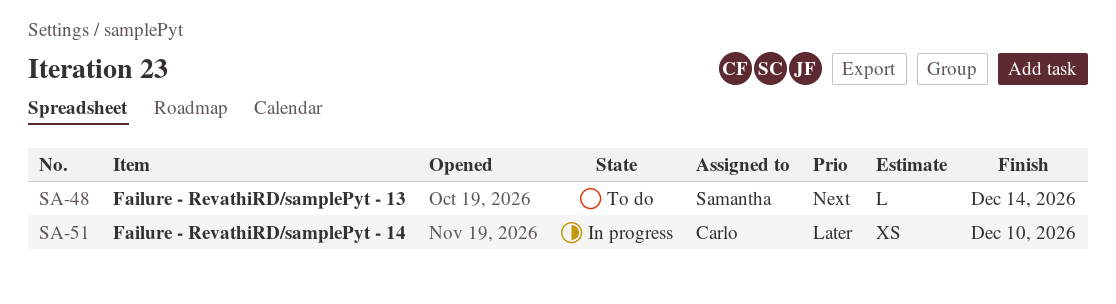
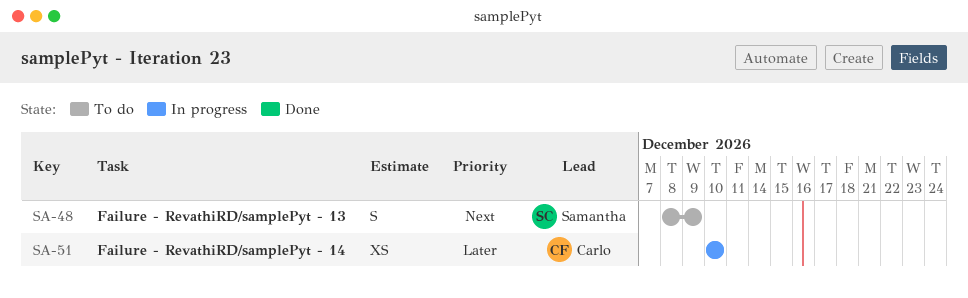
SA-48, estimate: L -> S
SA-48, due: Dec 14 -> Dec 9

